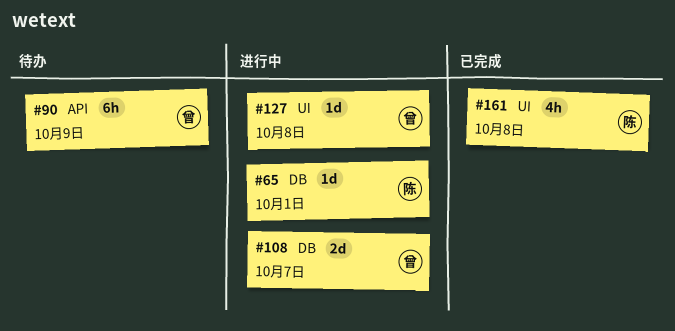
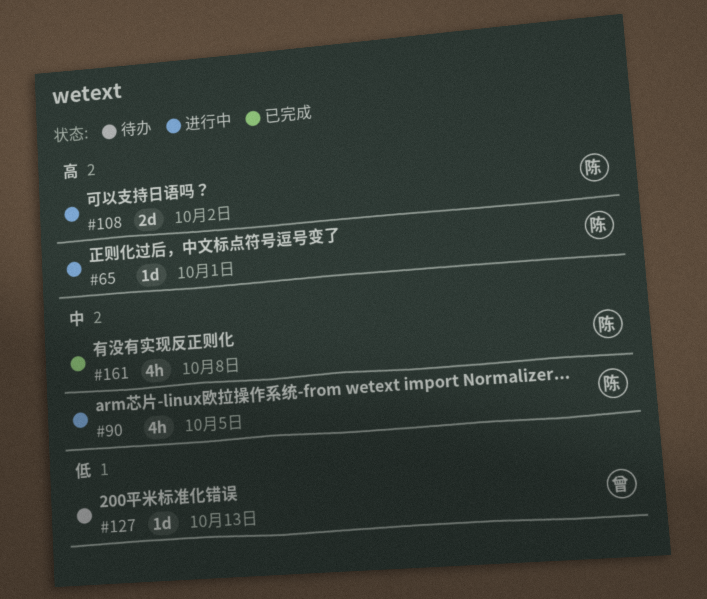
#90, status: 待办 -> 进行中
#90, owner: 曾 -> 陈
#90, estimate: 6h -> 4h
#90, due: Oct 9 -> Oct 5
#108, owner: 曾 -> 陈
#108, due: Oct 7 -> Oct 2
#127, status: 进行中 -> 待办
#127, due: Oct 8 -> Oct 13

